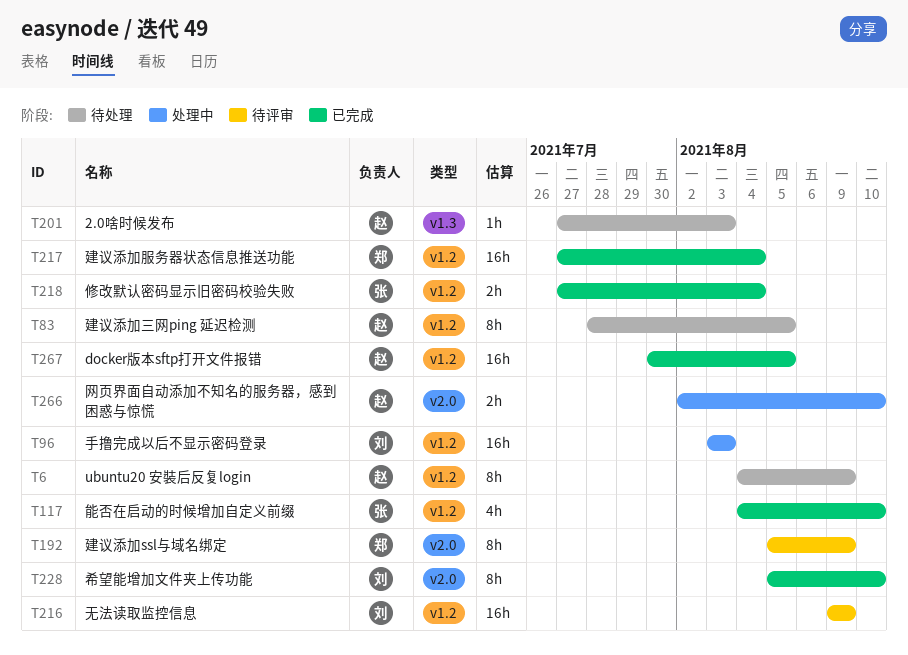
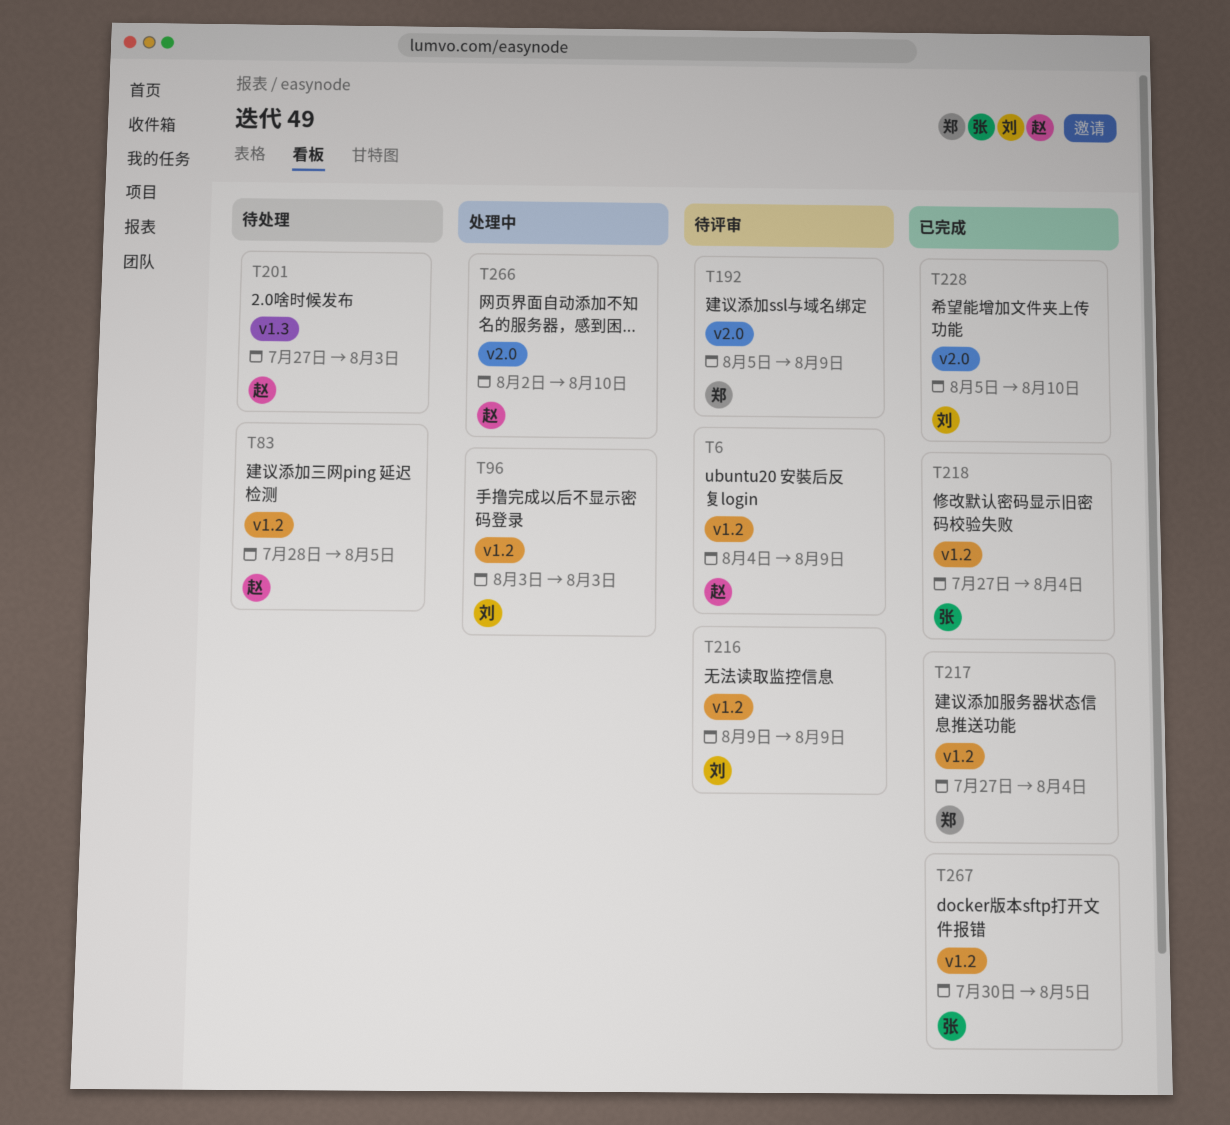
T6, status: 待处理 -> 待评审
T117: present -> none
T267, owner: 赵 -> 张

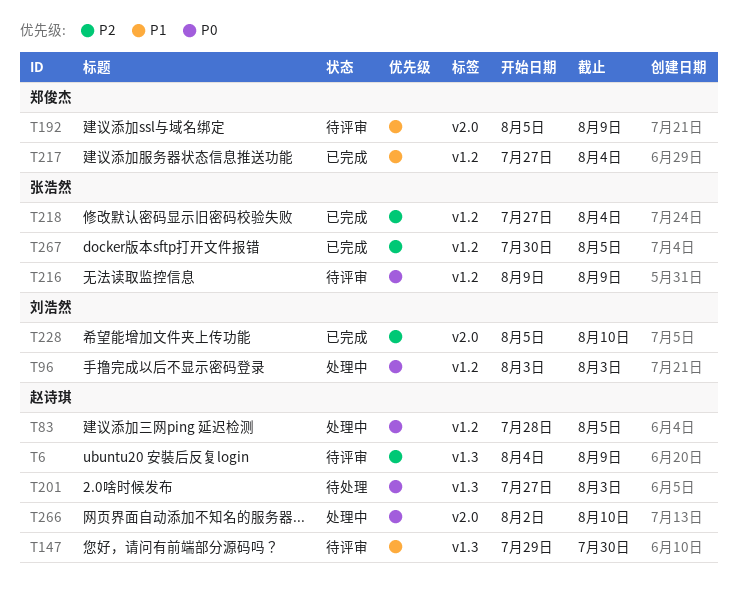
T6, label: v1.2 -> v1.3
T83, status: 待处理 -> 处理中
T147: none -> present
T216, owner: 刘浩然 -> 张浩然

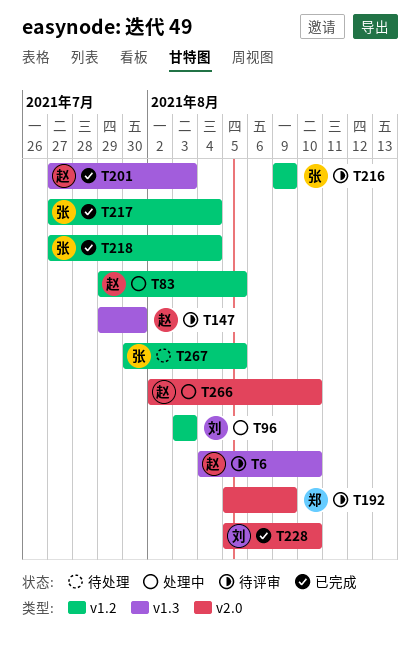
T6, due: Aug 9 -> Aug 10
T83, start: Jul 28 -> Jul 29
T201, status: 待处理 -> 已完成
T217, owner: 郑俊杰 -> 张浩然
T267, status: 已完成 -> 待处理

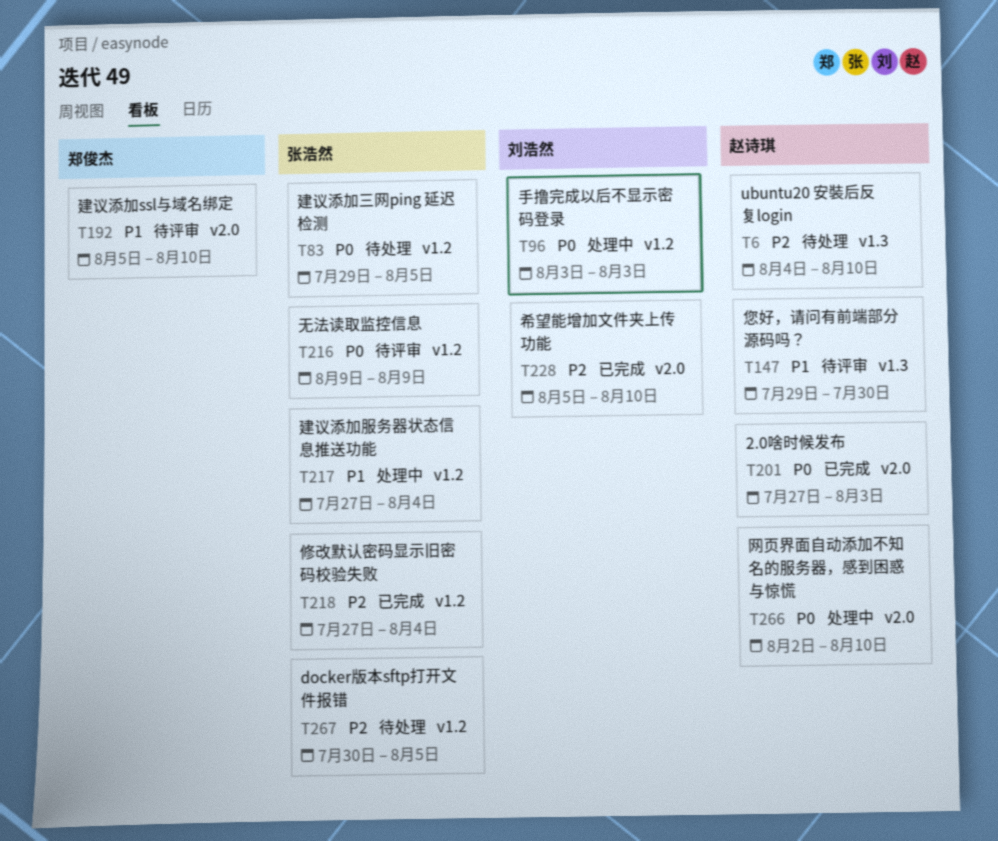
T6, status: 待评审 -> 待处理
T83, status: 处理中 -> 待处理
T83, owner: 赵诗琪 -> 张浩然
T192, due: Aug 9 -> Aug 10
T201, label: v1.3 -> v2.0
T217, status: 已完成 -> 处理中

